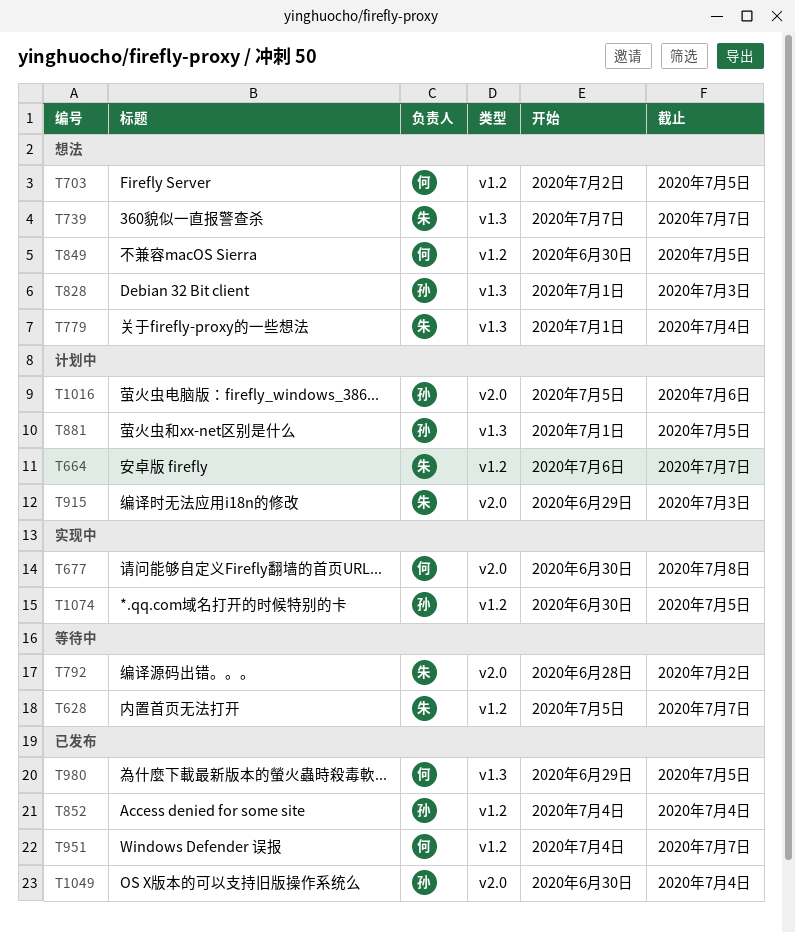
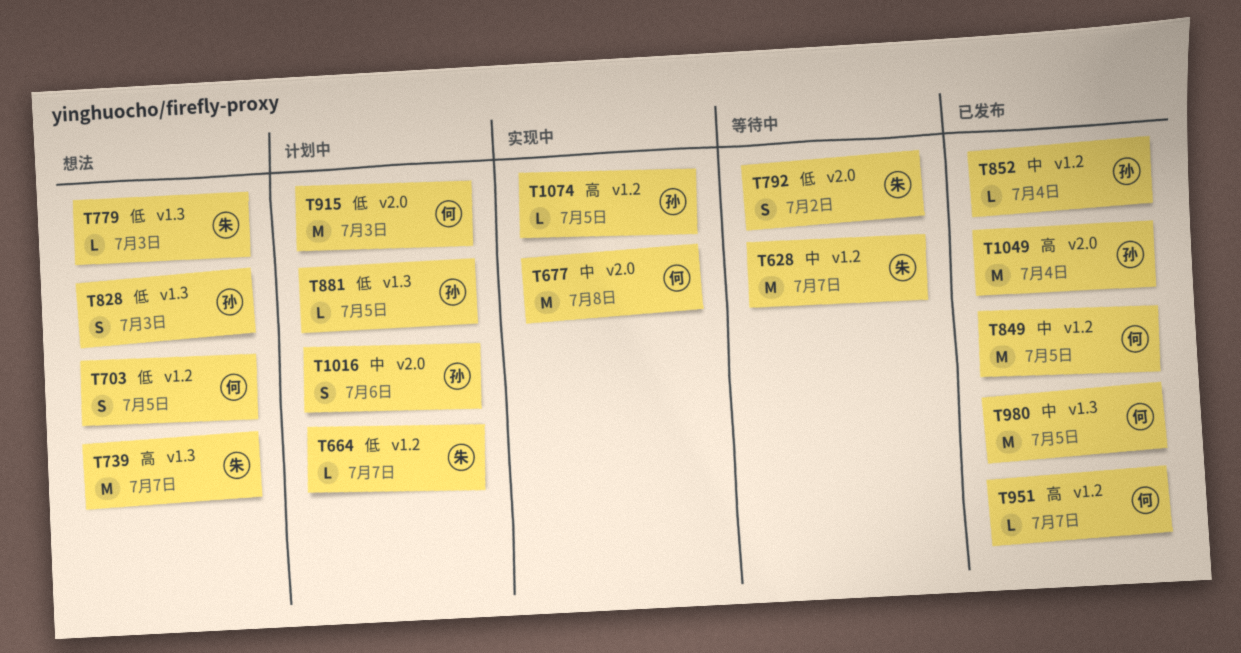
T779, due: Jul 4 -> Jul 3
T849, status: 想法 -> 已发布
T915, owner: 朱 -> 何

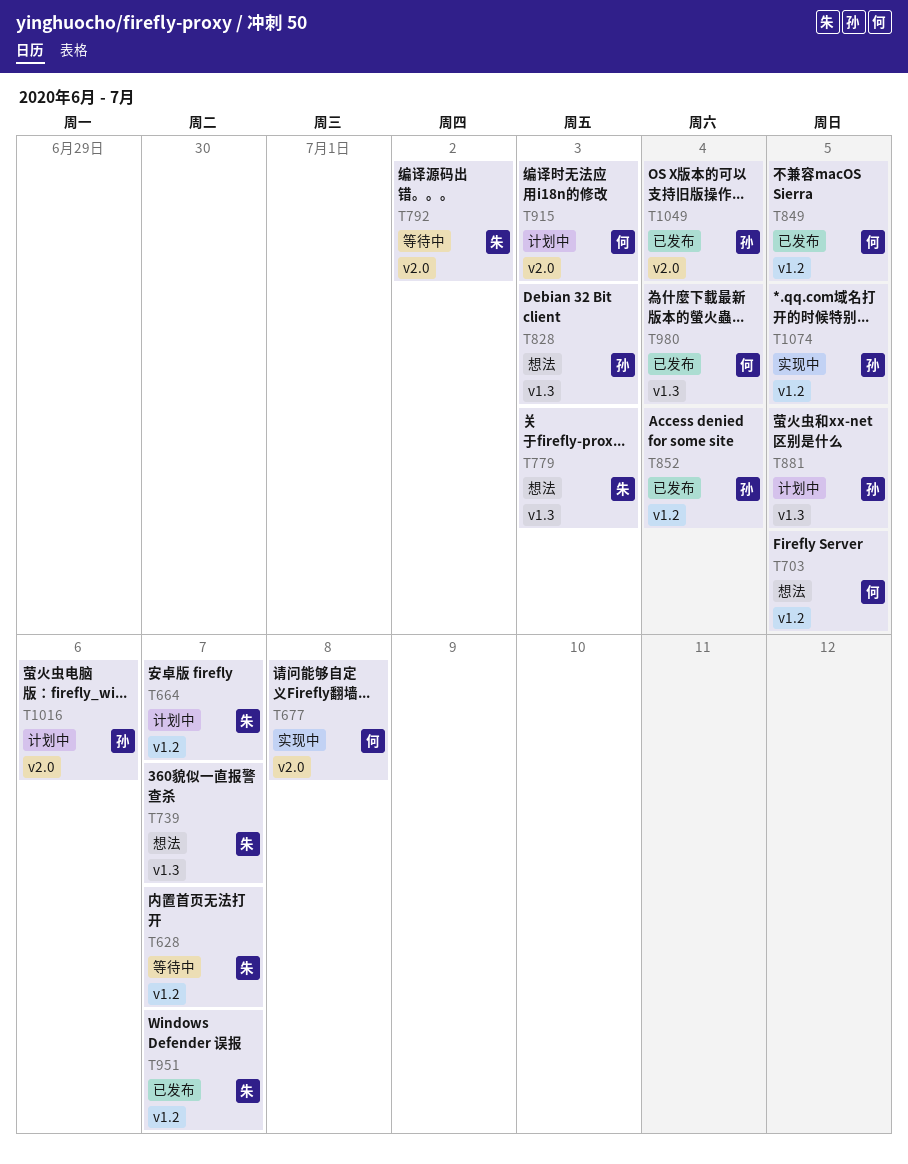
T951, owner: 何 -> 朱
T980, due: Jul 5 -> Jul 4

